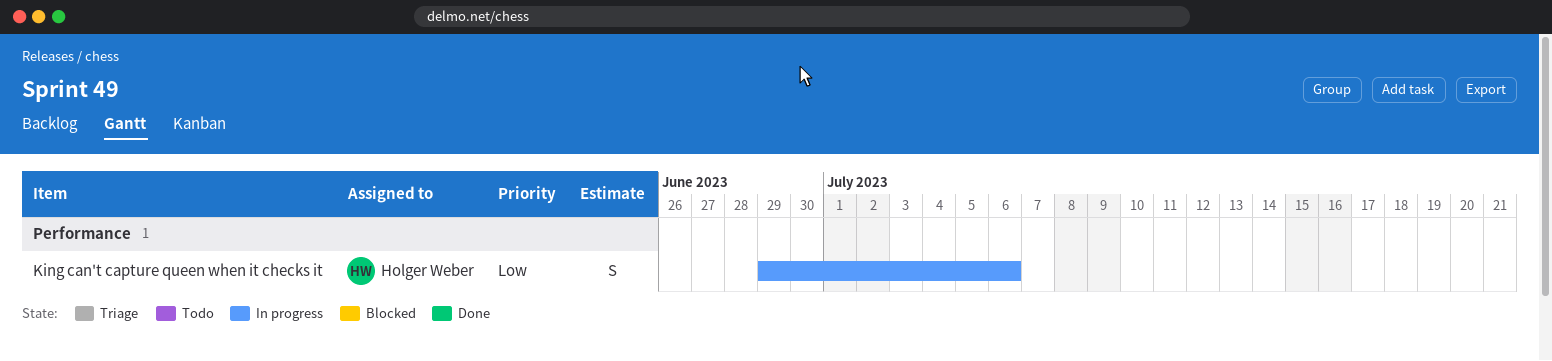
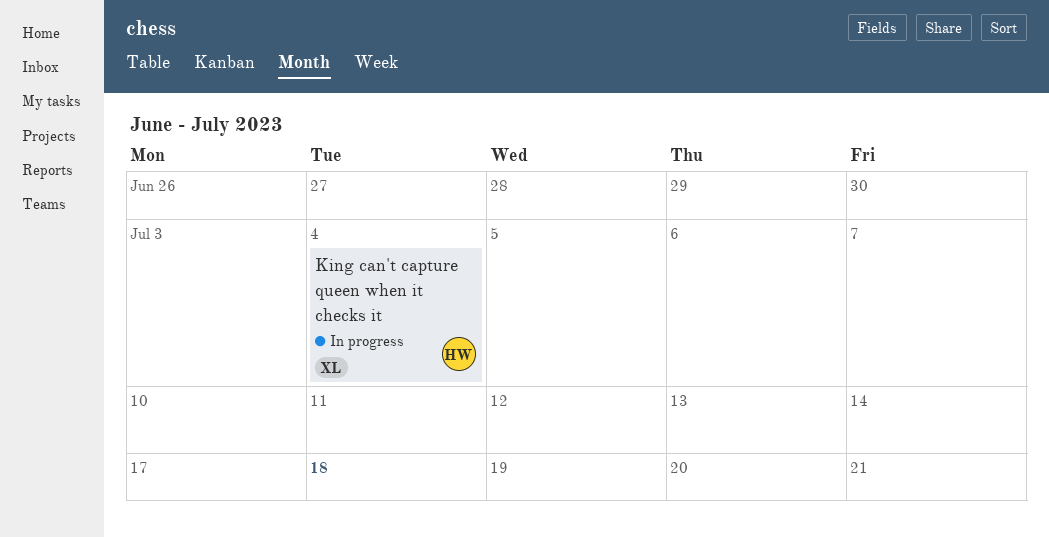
King can't capture queen when it checks it, estimate: S -> XL
King can't capture queen when it checks it, due: Jul 6 -> Jul 4

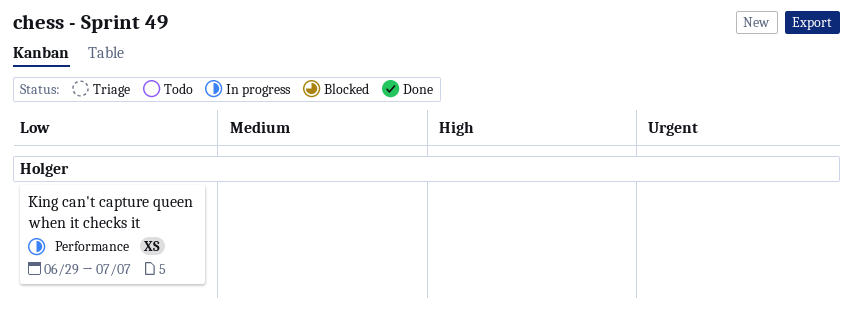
King can't capture queen when it checks it, estimate: XL -> XS
King can't capture queen when it checks it, due: Jul 4 -> Jul 7

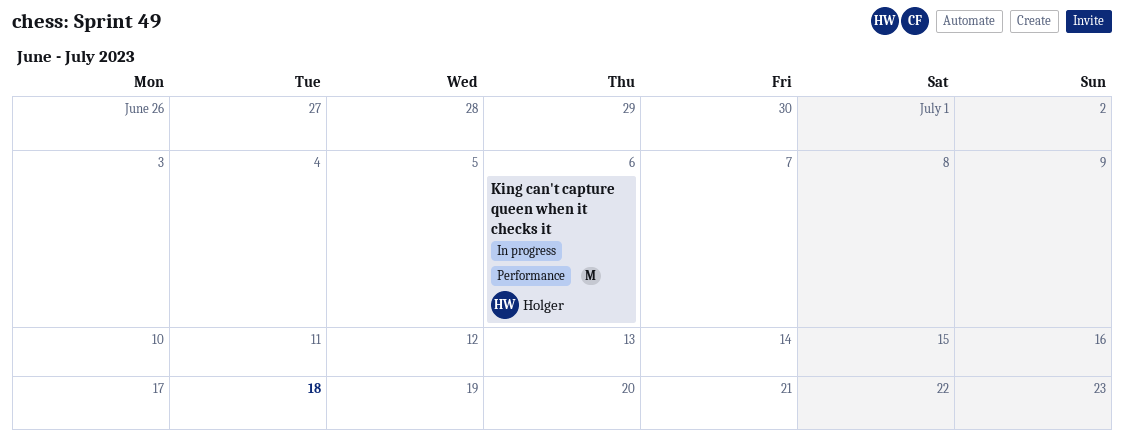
King can't capture queen when it checks it, estimate: XS -> M
King can't capture queen when it checks it, due: Jul 7 -> Jul 6

